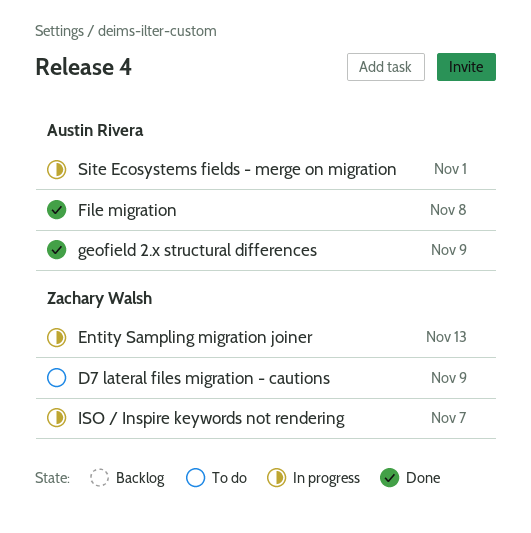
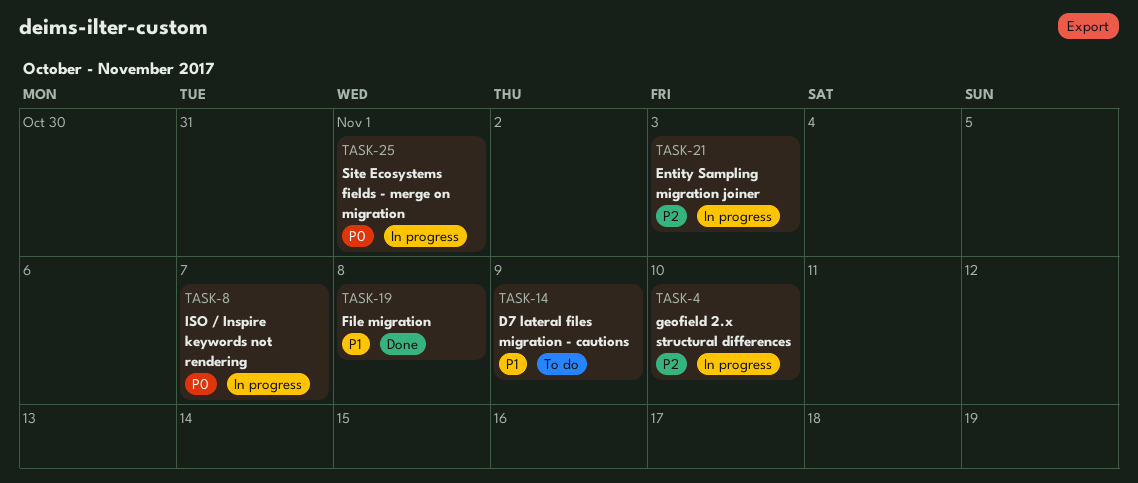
Entity Sampling migration joiner, due: Nov 13 -> Nov 3
geofield 2.x structural differences, status: Done -> In progress
geofield 2.x structural differences, due: Nov 9 -> Nov 10

